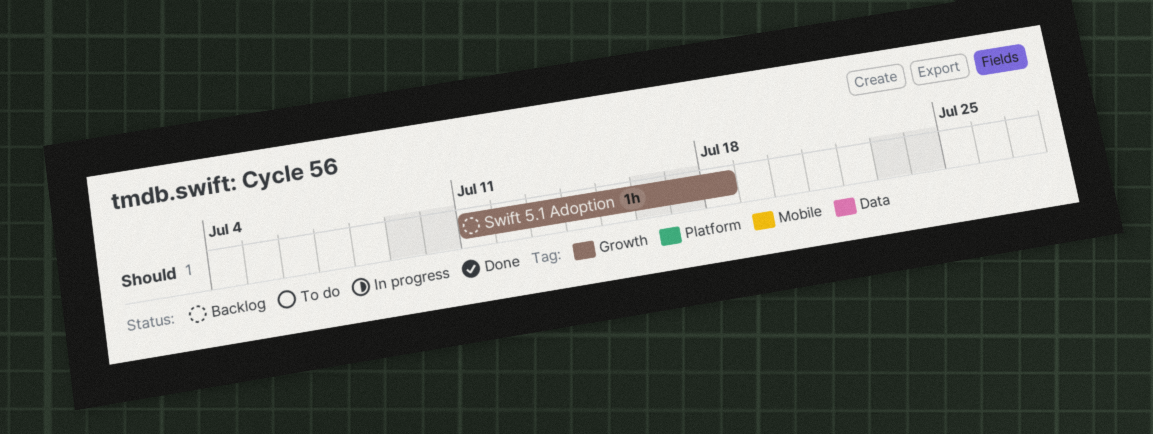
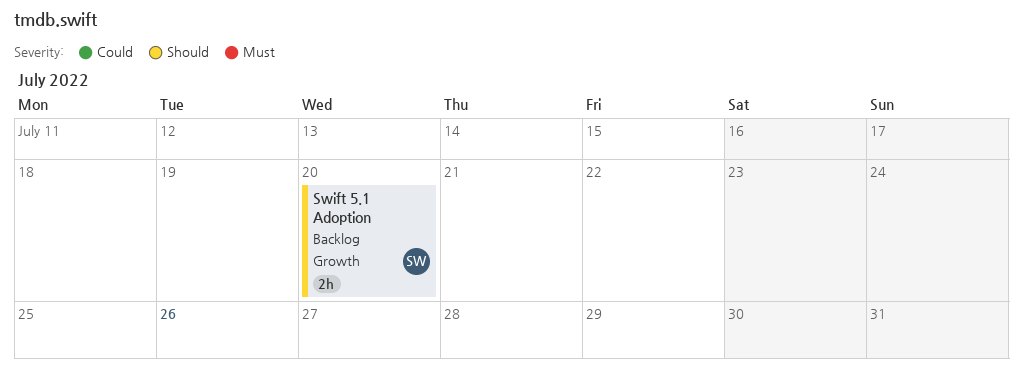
Swift 5.1 Adoption, estimate: 1h -> 2h
Swift 5.1 Adoption, due: Jul 18 -> Jul 20

